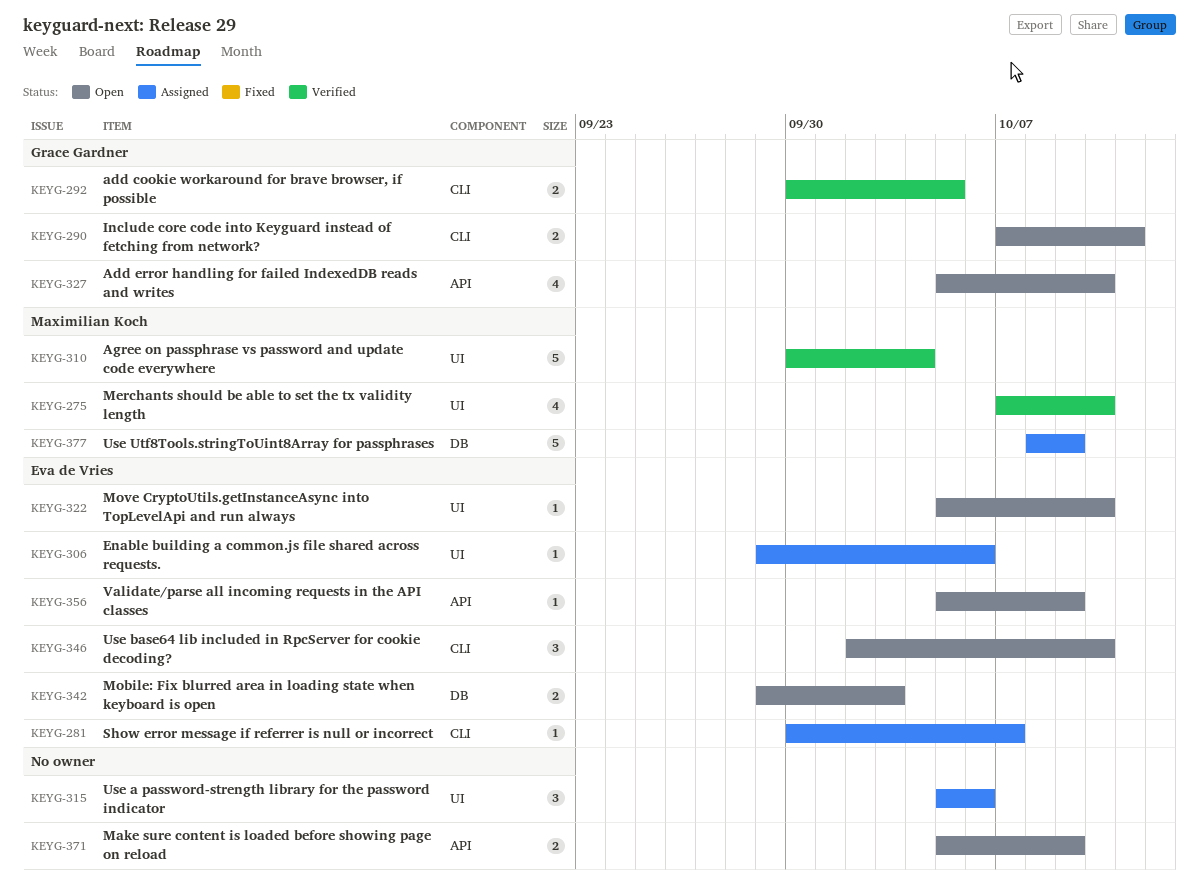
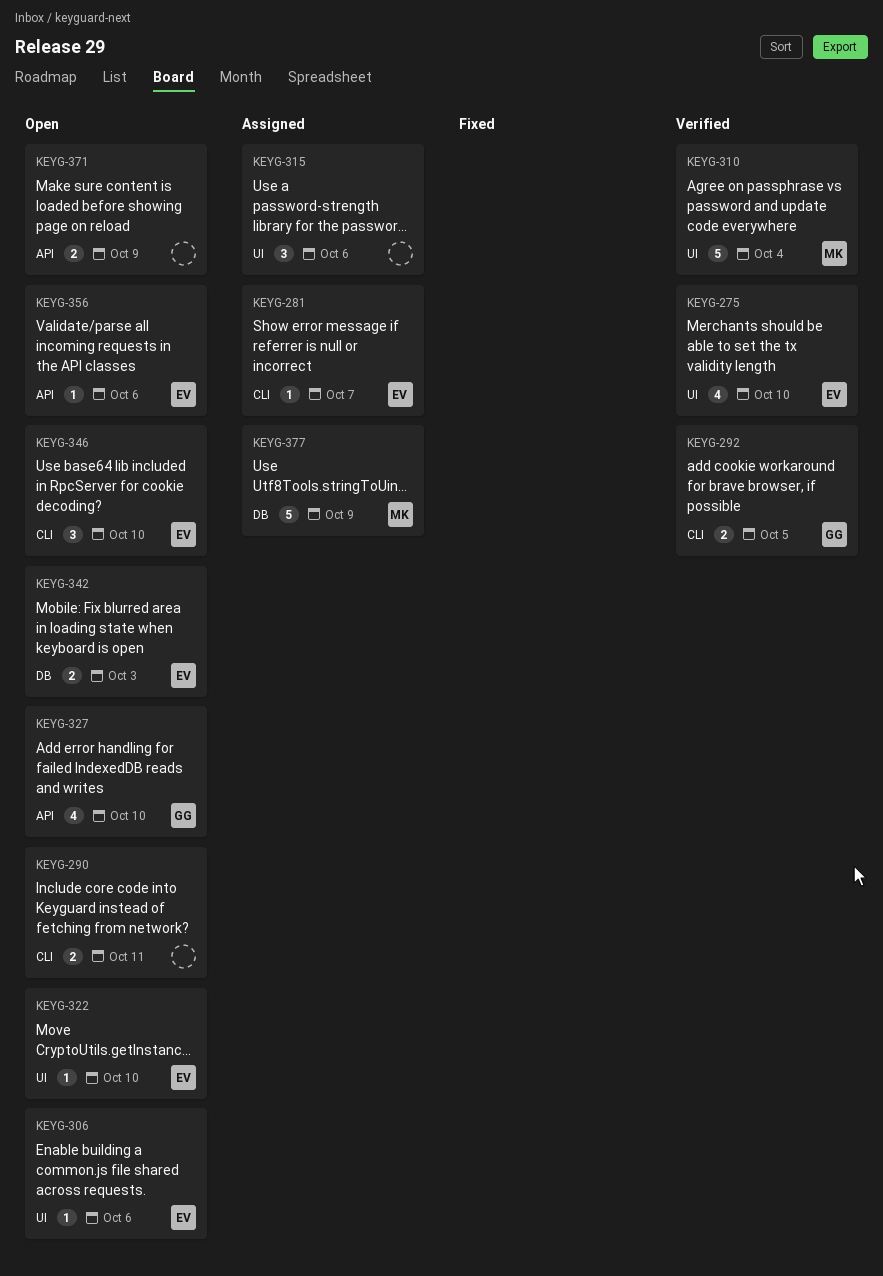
KEYG-275, owner: Maximilian Koch -> Eva de Vries
KEYG-290, owner: Grace Gardner -> none
KEYG-306, status: Assigned -> Open
KEYG-356, due: Oct 9 -> Oct 6

